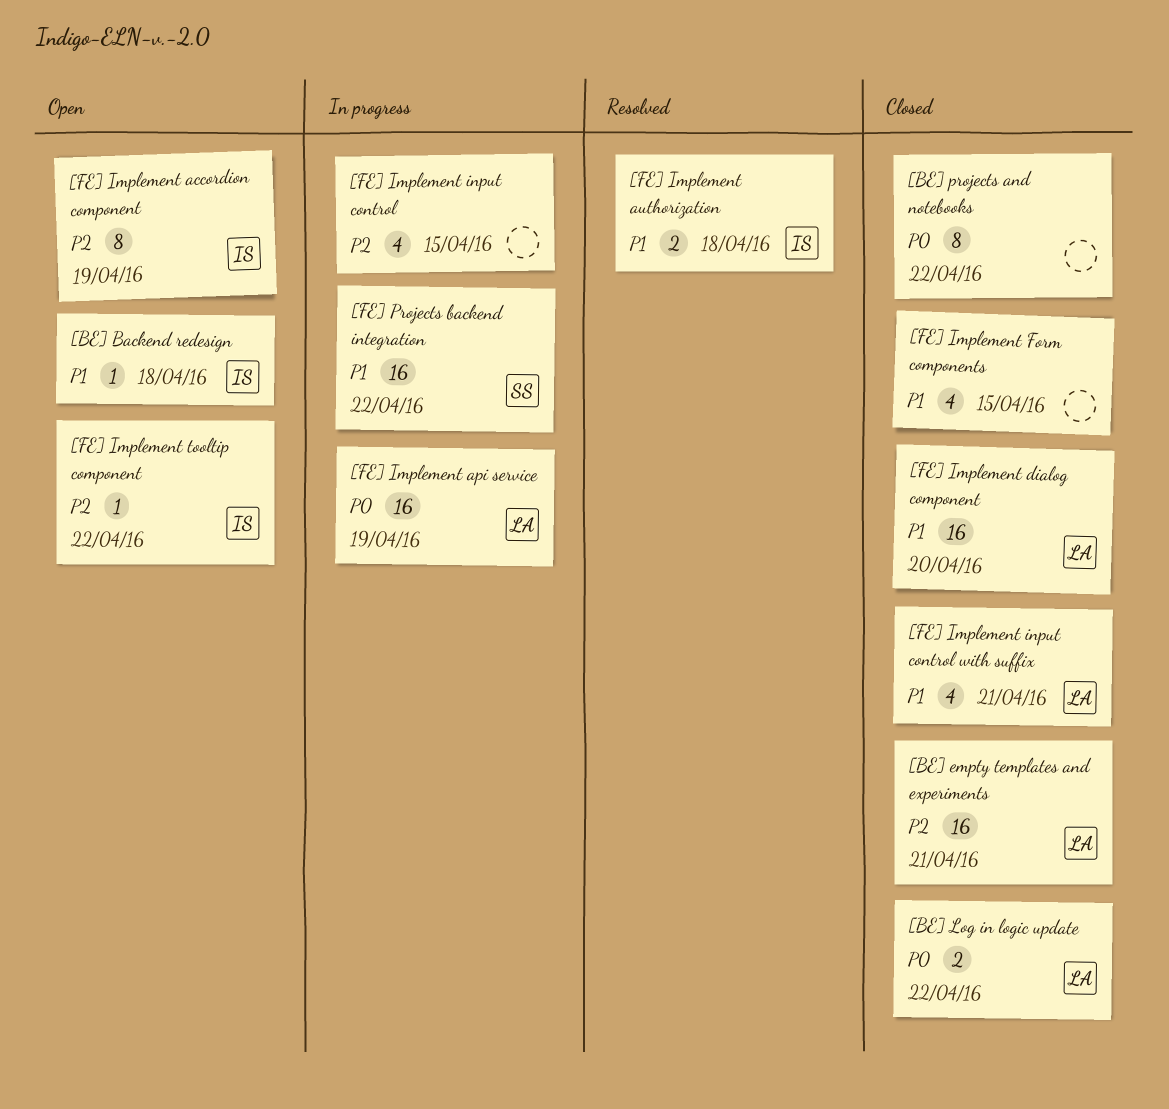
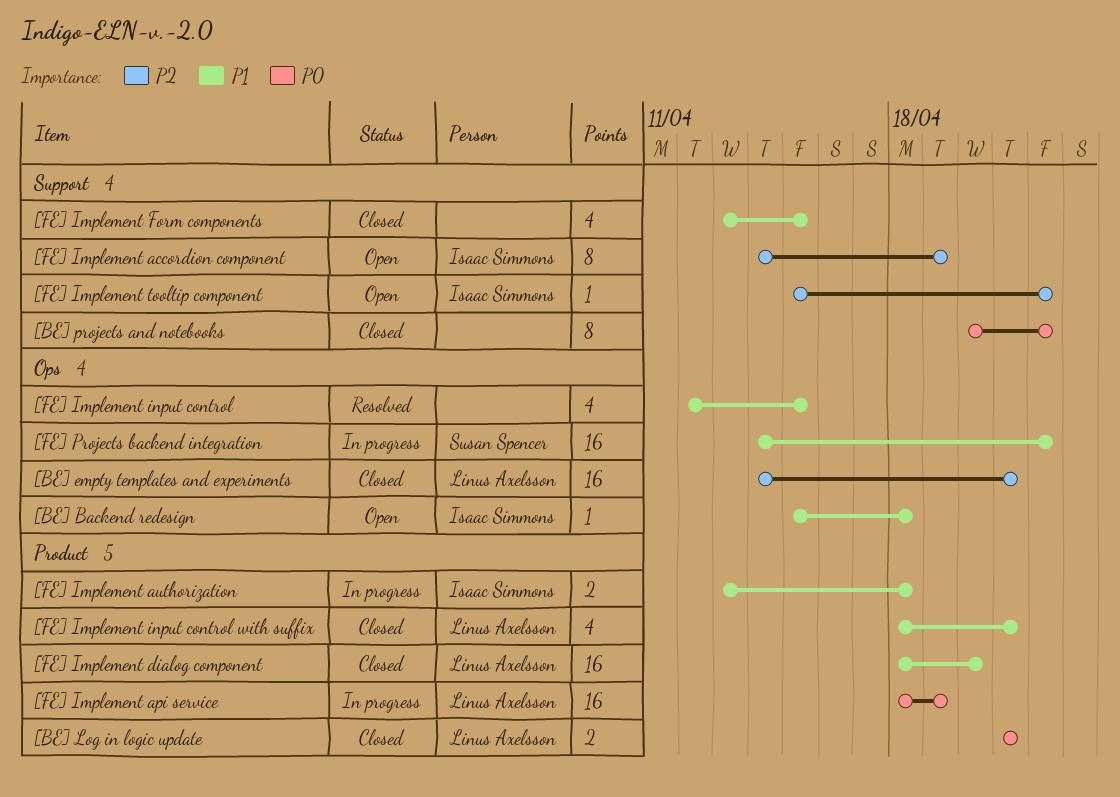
[BE] Log in logic update, due: Apr 22 -> Apr 21
[FE] Implement authorization, status: Resolved -> In progress
[FE] Implement input control, status: In progress -> Resolved
[FE] Implement input control, priority: P2 -> P1

